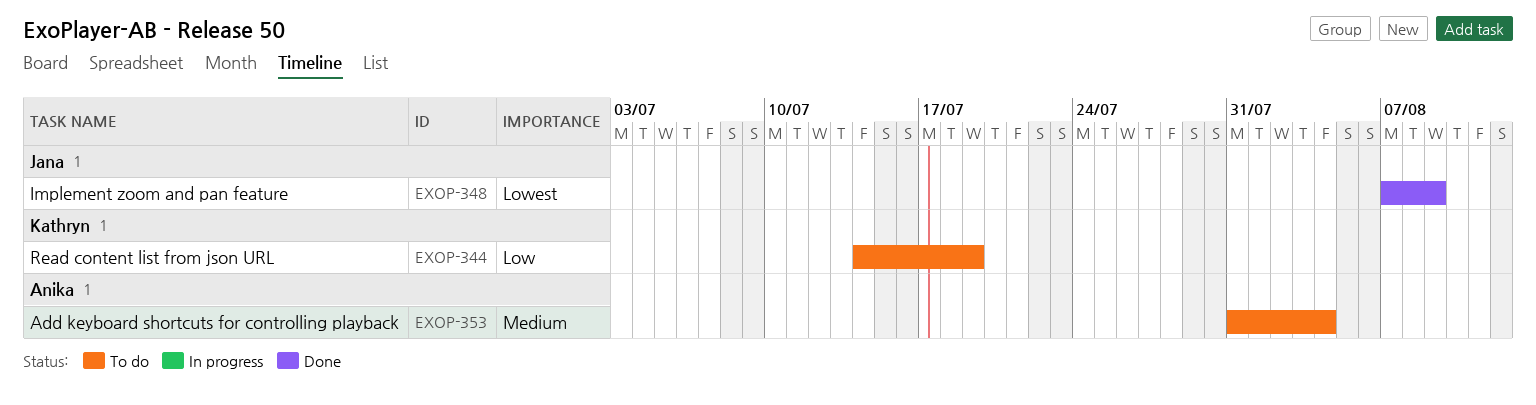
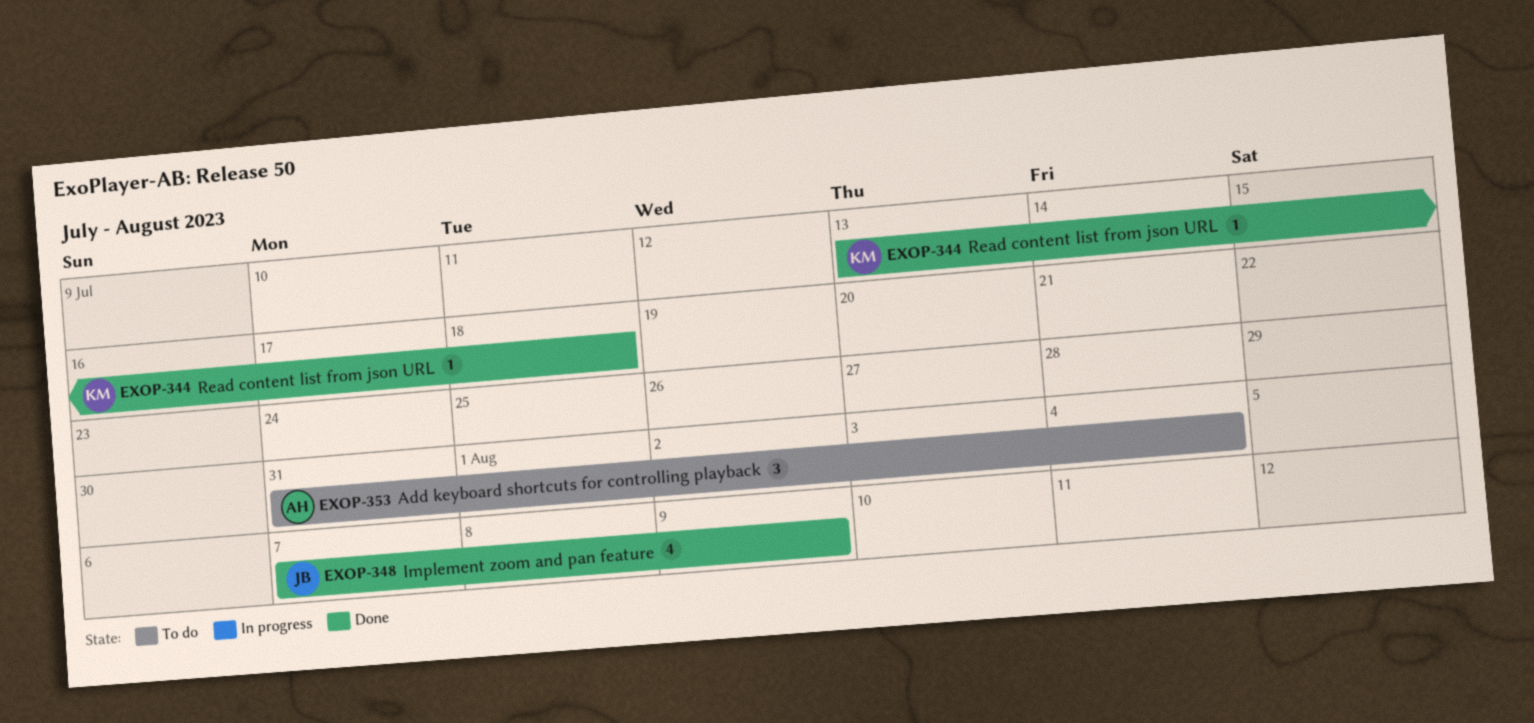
EXOP-344, status: To do -> Done
EXOP-344, start: Jul 14 -> Jul 13
EXOP-344, due: Jul 19 -> Jul 18

